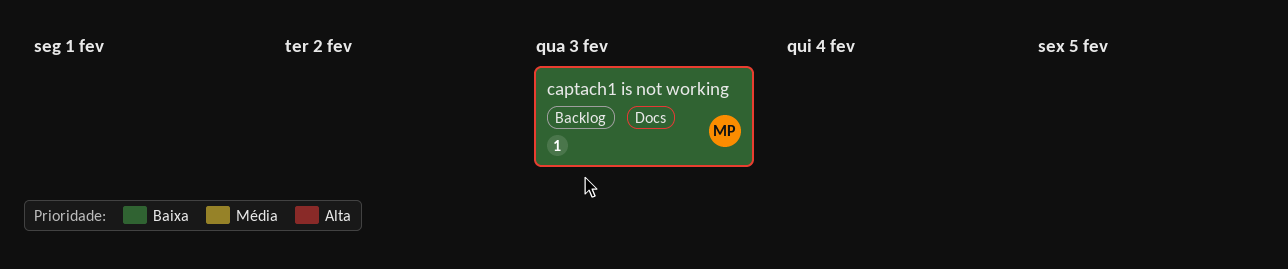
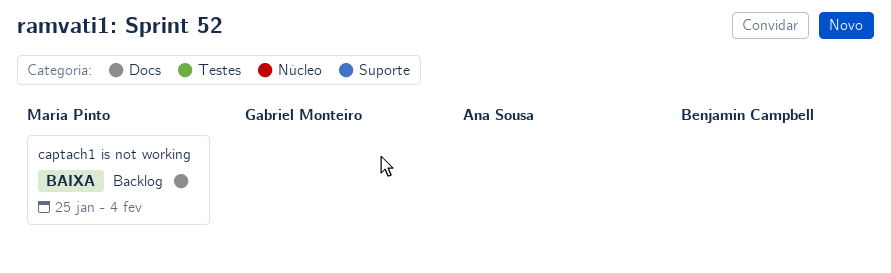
captach1 is not working, due: Feb 3 -> Feb 4

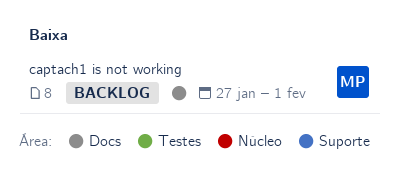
captach1 is not working, start: Jan 25 -> Jan 27
captach1 is not working, due: Feb 4 -> Feb 1

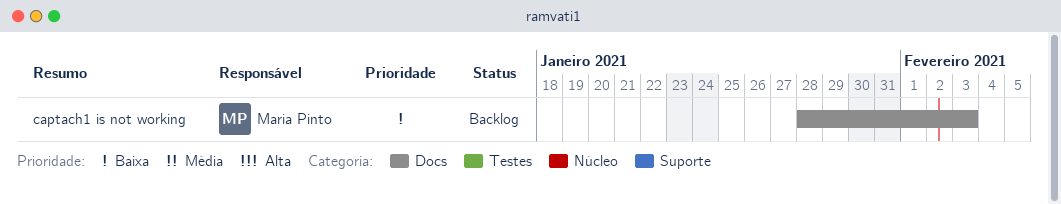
captach1 is not working, start: Jan 27 -> Jan 28
captach1 is not working, due: Feb 1 -> Feb 3

